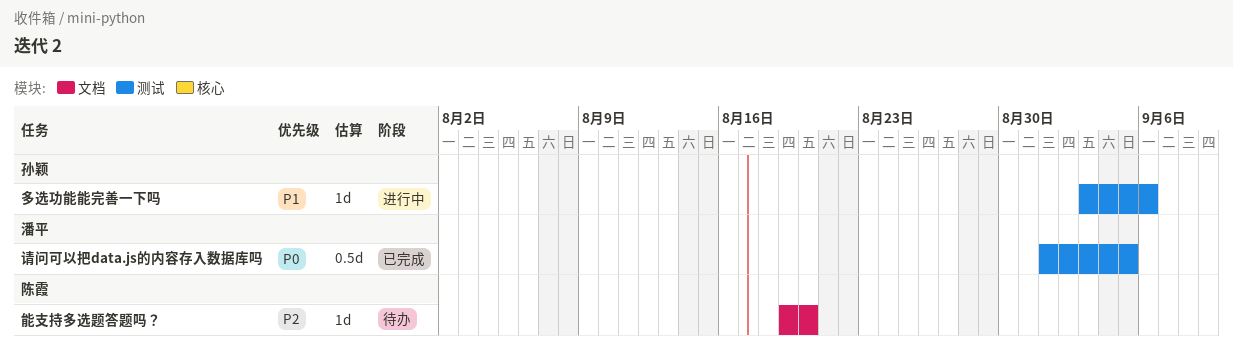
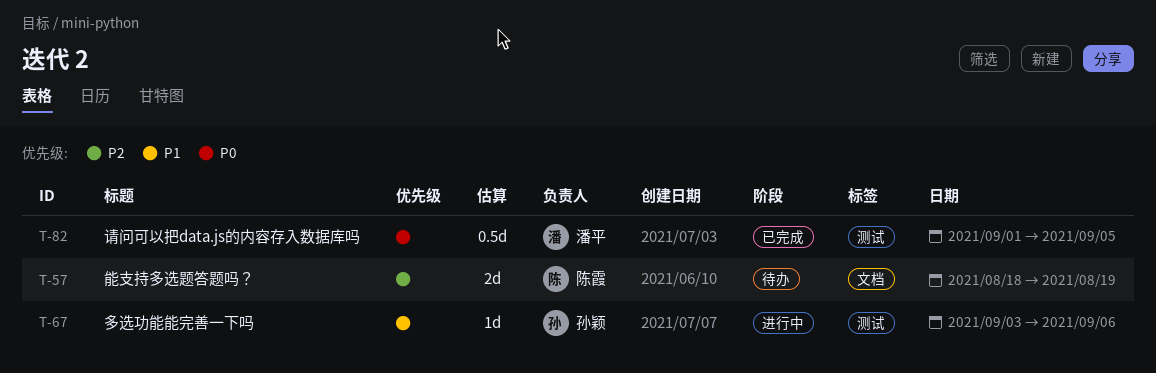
能支持多选题答题吗？, estimate: 1d -> 2d
能支持多选题答题吗？, start: Aug 19 -> Aug 18
能支持多选题答题吗？, due: Aug 20 -> Aug 19

